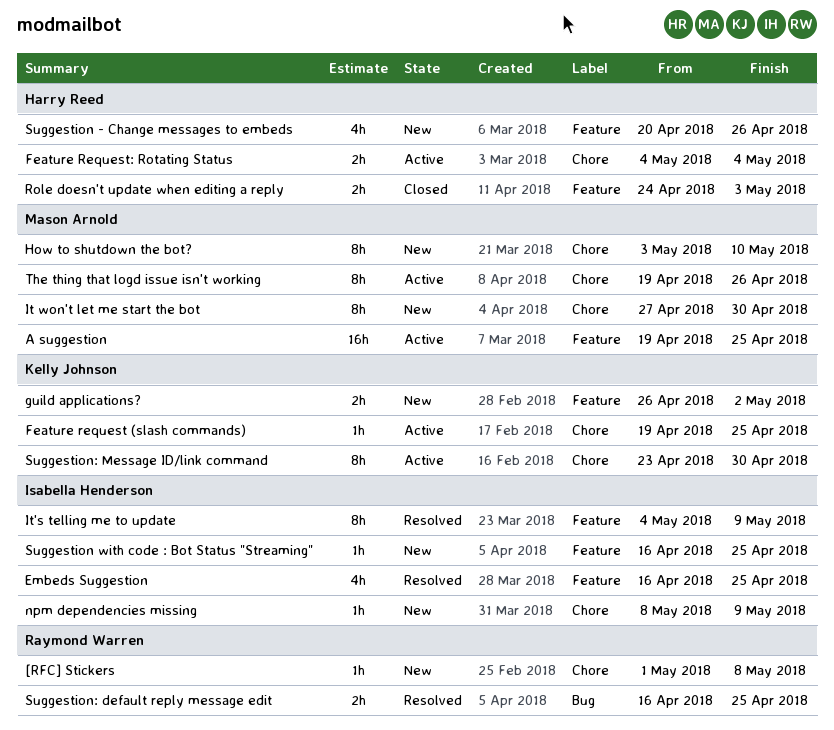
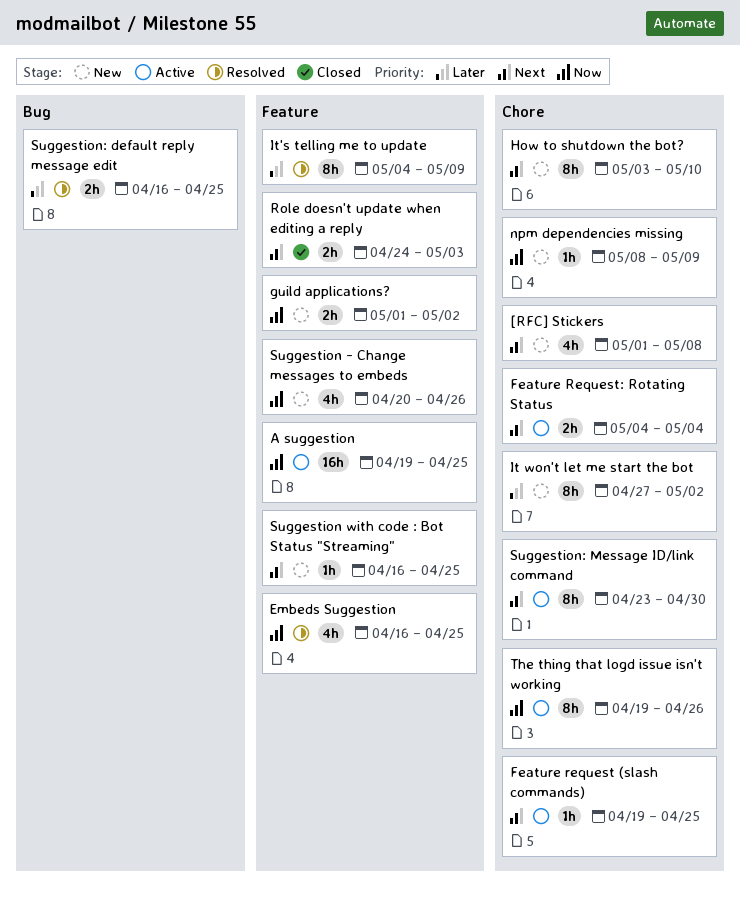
[RFC] Stickers, estimate: 1h -> 4h
guild applications?, start: Apr 26 -> May 1
It won't let me start the bot, due: Apr 30 -> May 2

